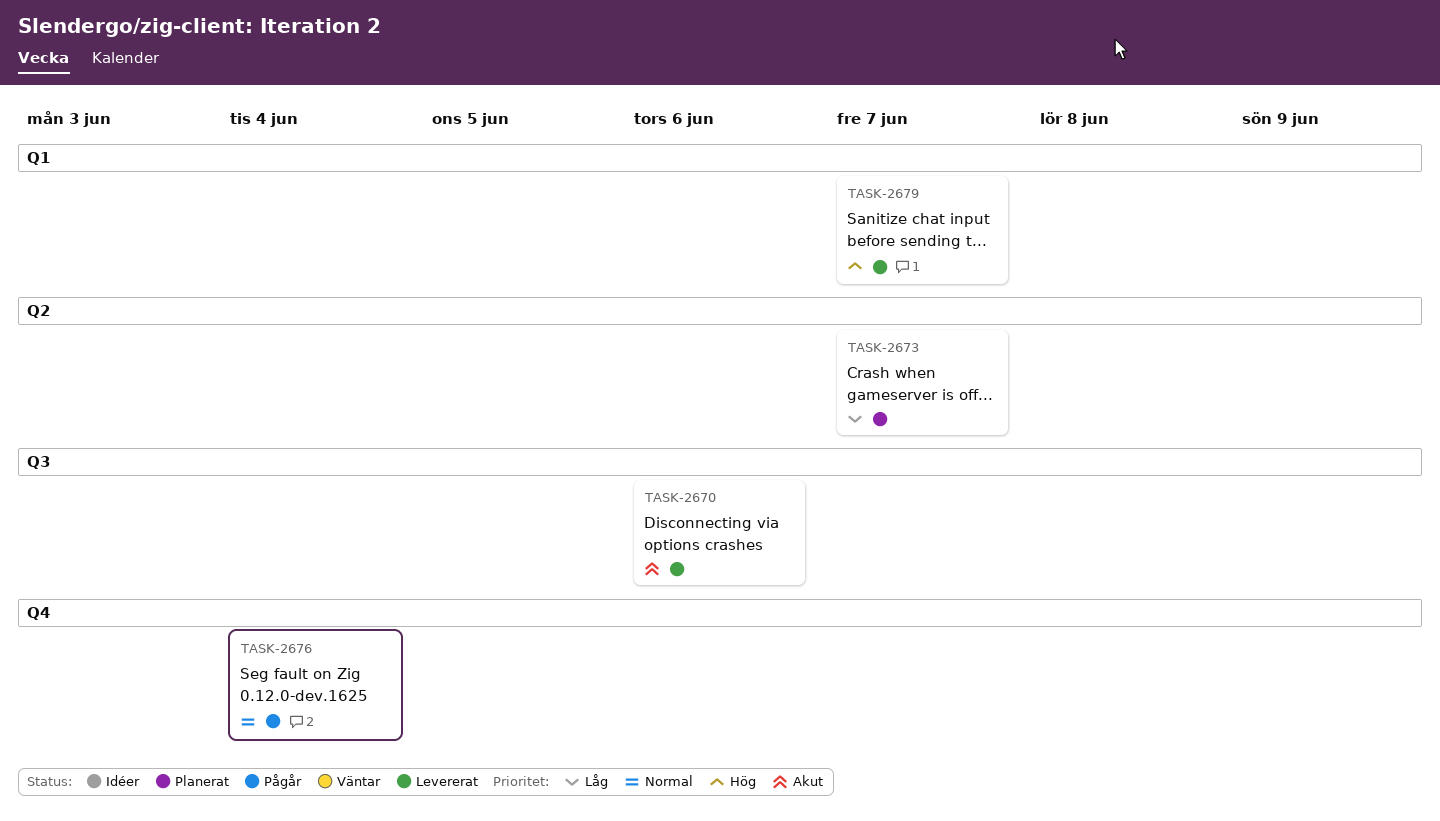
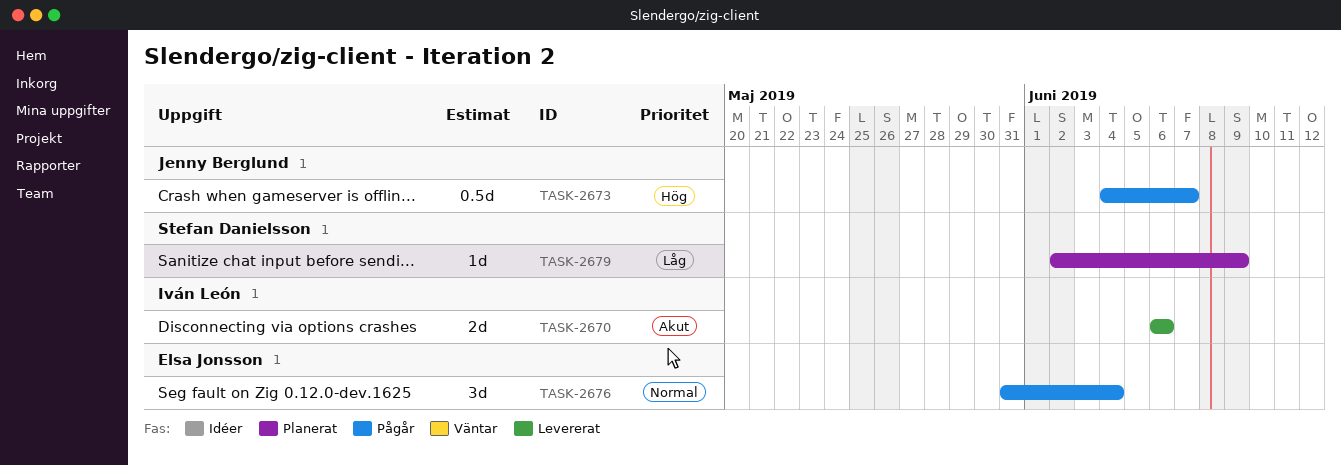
TASK-2673, status: Planerat -> Pågår
TASK-2673, priority: Låg -> Hög
TASK-2679, status: Levererat -> Planerat
TASK-2679, priority: Hög -> Låg
TASK-2679, due: Jun 7 -> Jun 9

